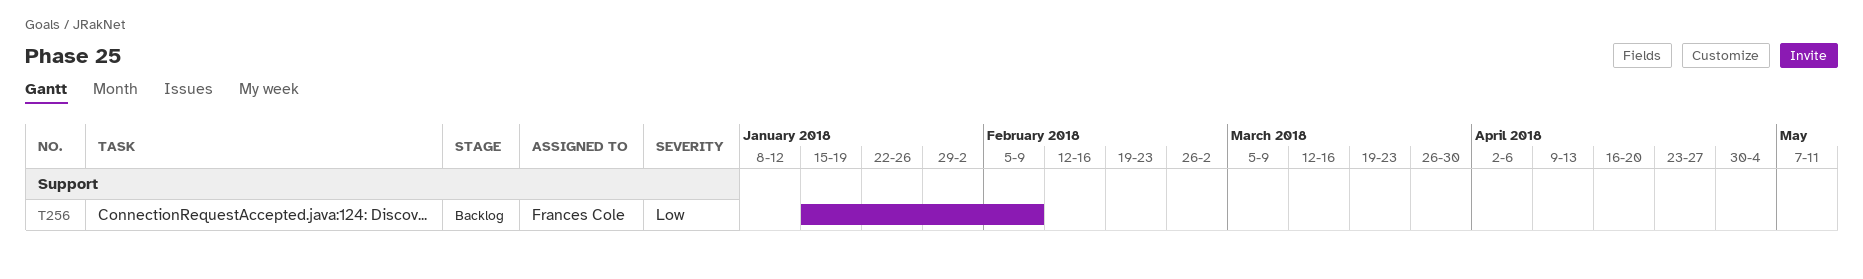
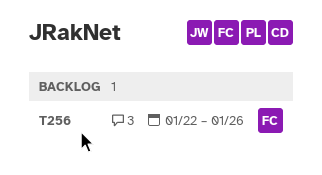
T256, start: Jan 15 -> Jan 22
T256, due: Feb 9 -> Jan 26

